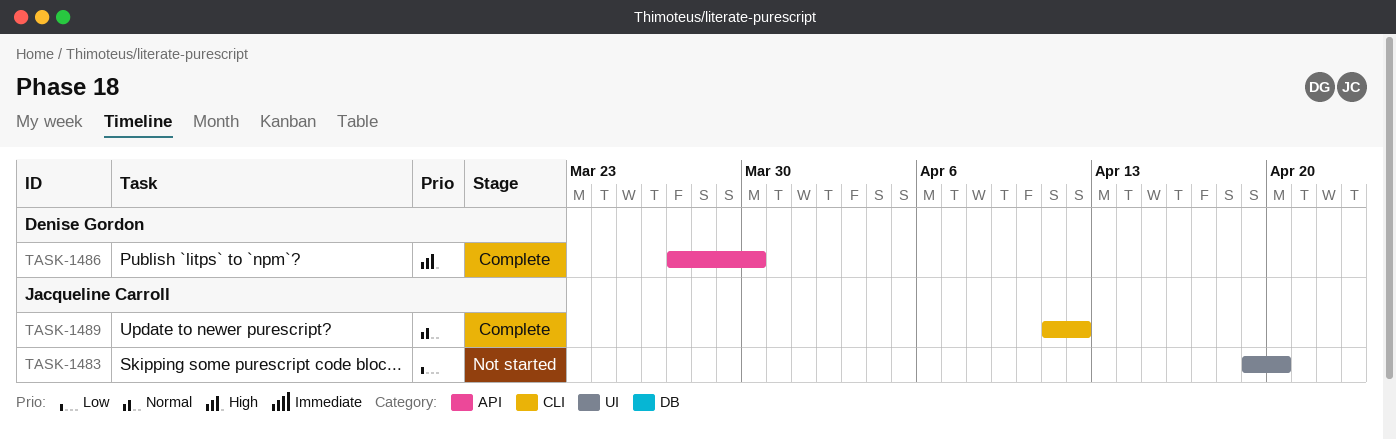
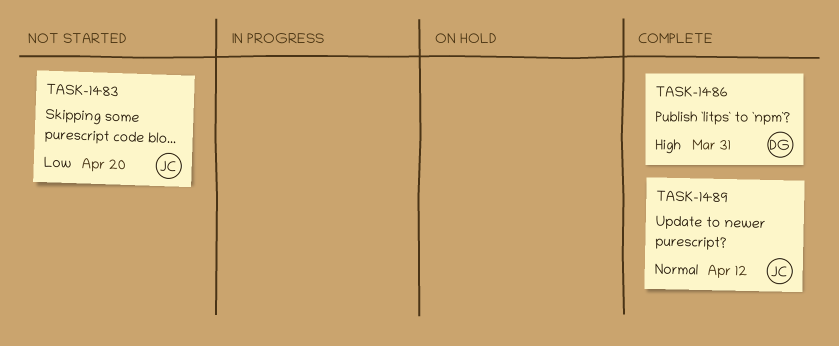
TASK-1486, due: Mar 30 -> Mar 31

